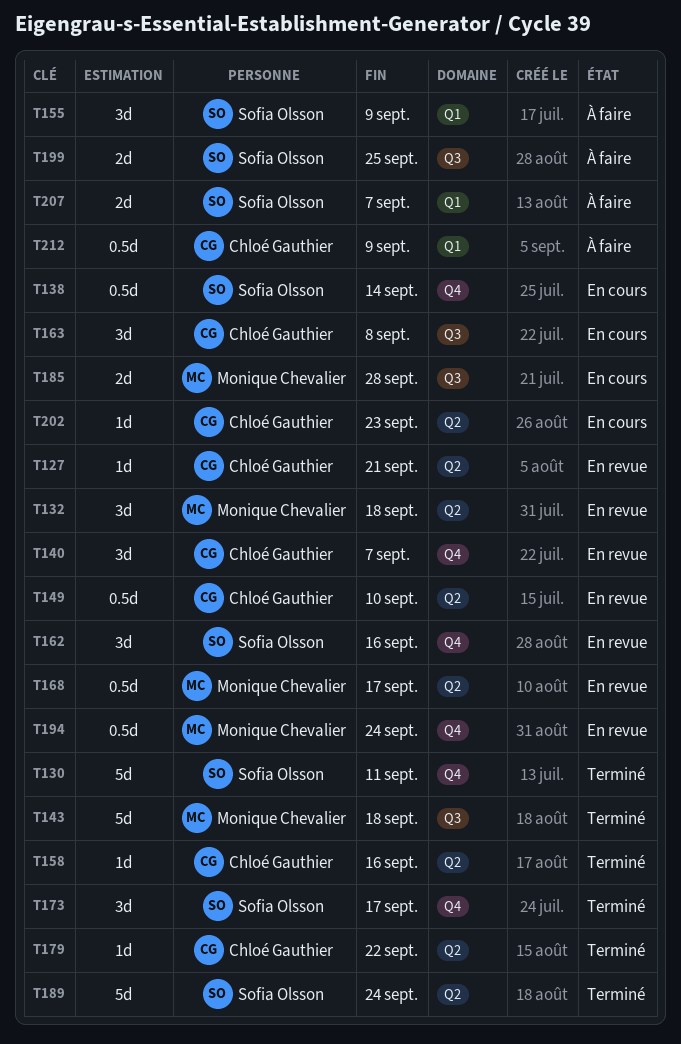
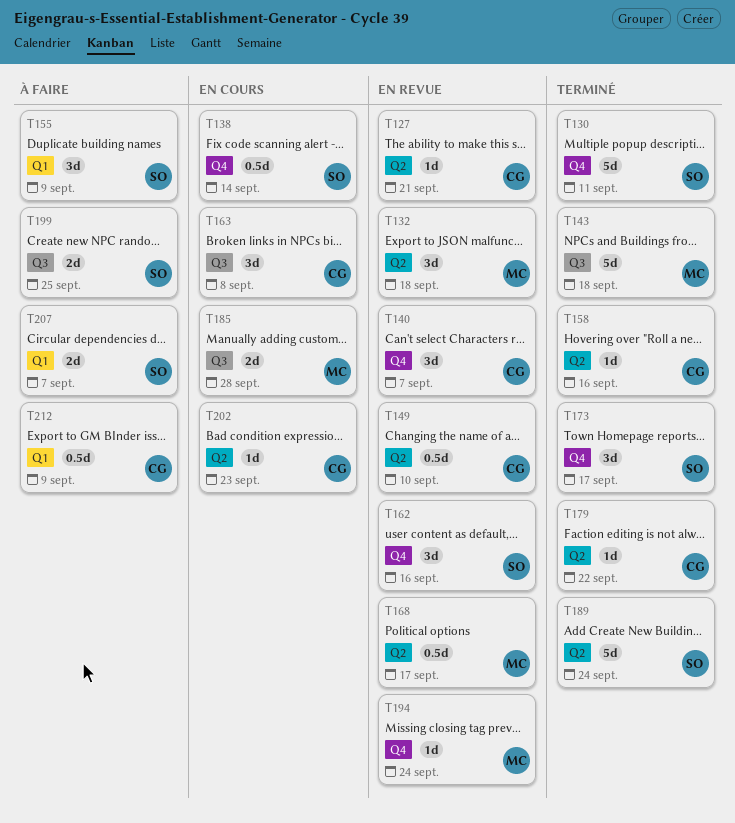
T194, estimate: 0.5d -> 1d

